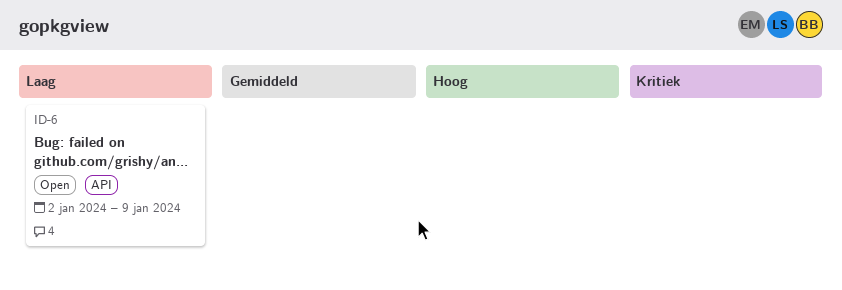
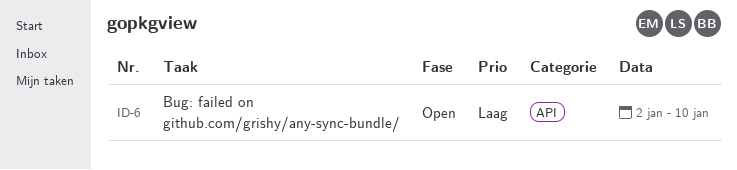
ID-6, due: Jan 9 -> Jan 10

